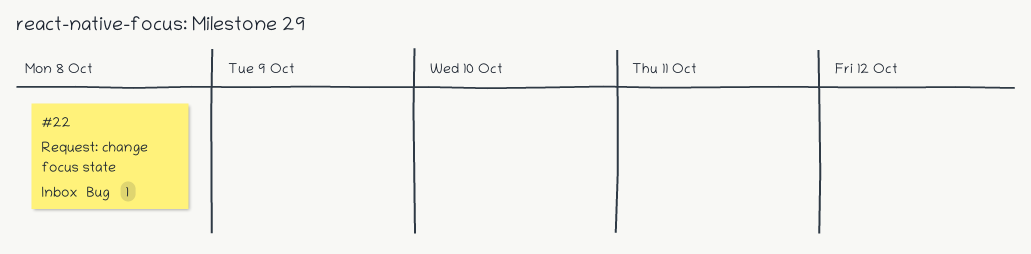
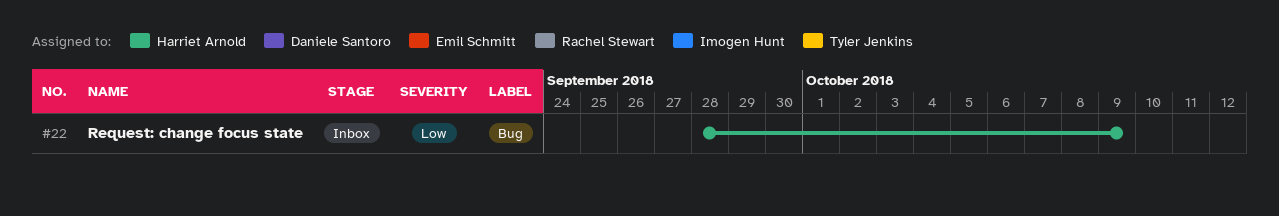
#22, due: Oct 8 -> Oct 9

